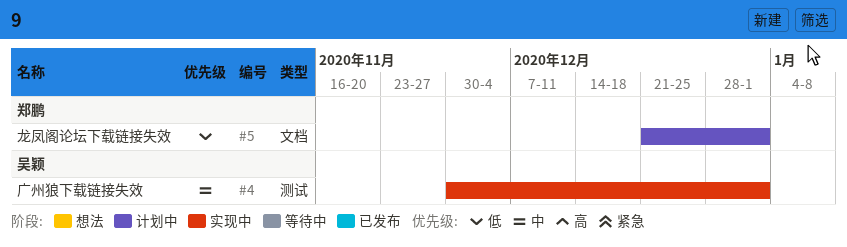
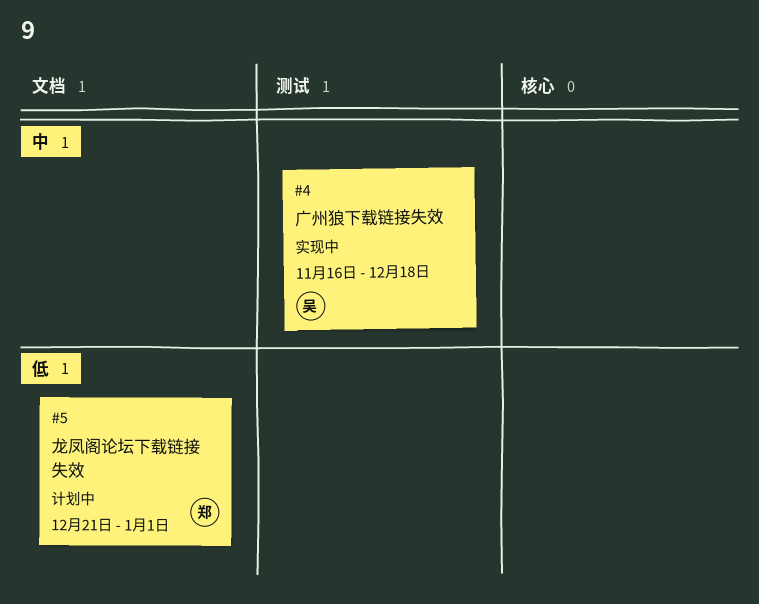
#4, start: Nov 30 -> Nov 16
#4, due: Jan 1 -> Dec 18

